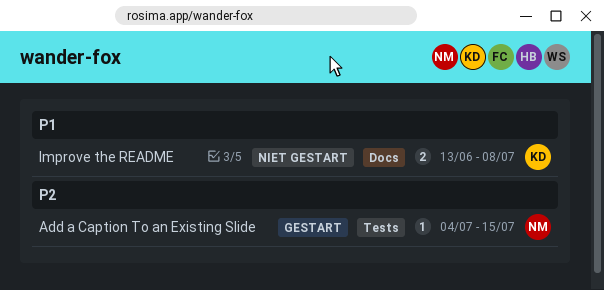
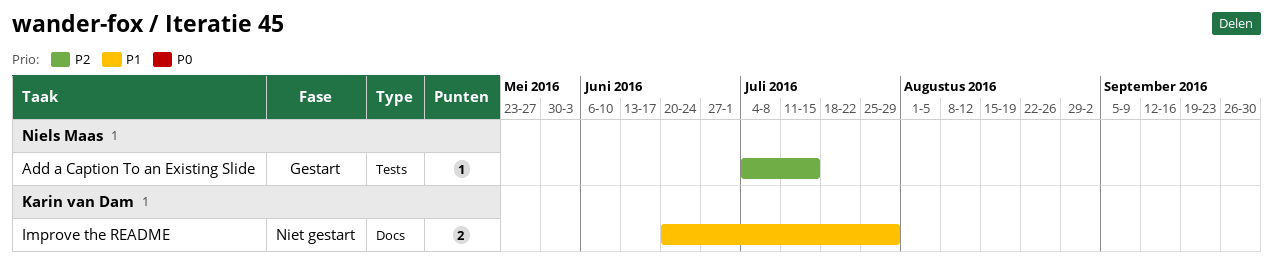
Improve the README, start: Jun 13 -> Jun 20
Improve the README, due: Jul 8 -> Jul 29

